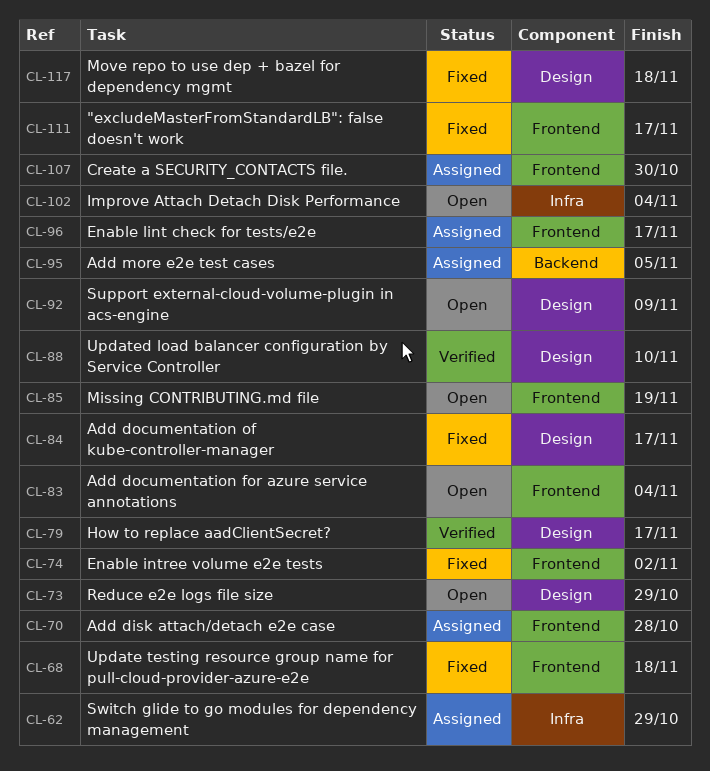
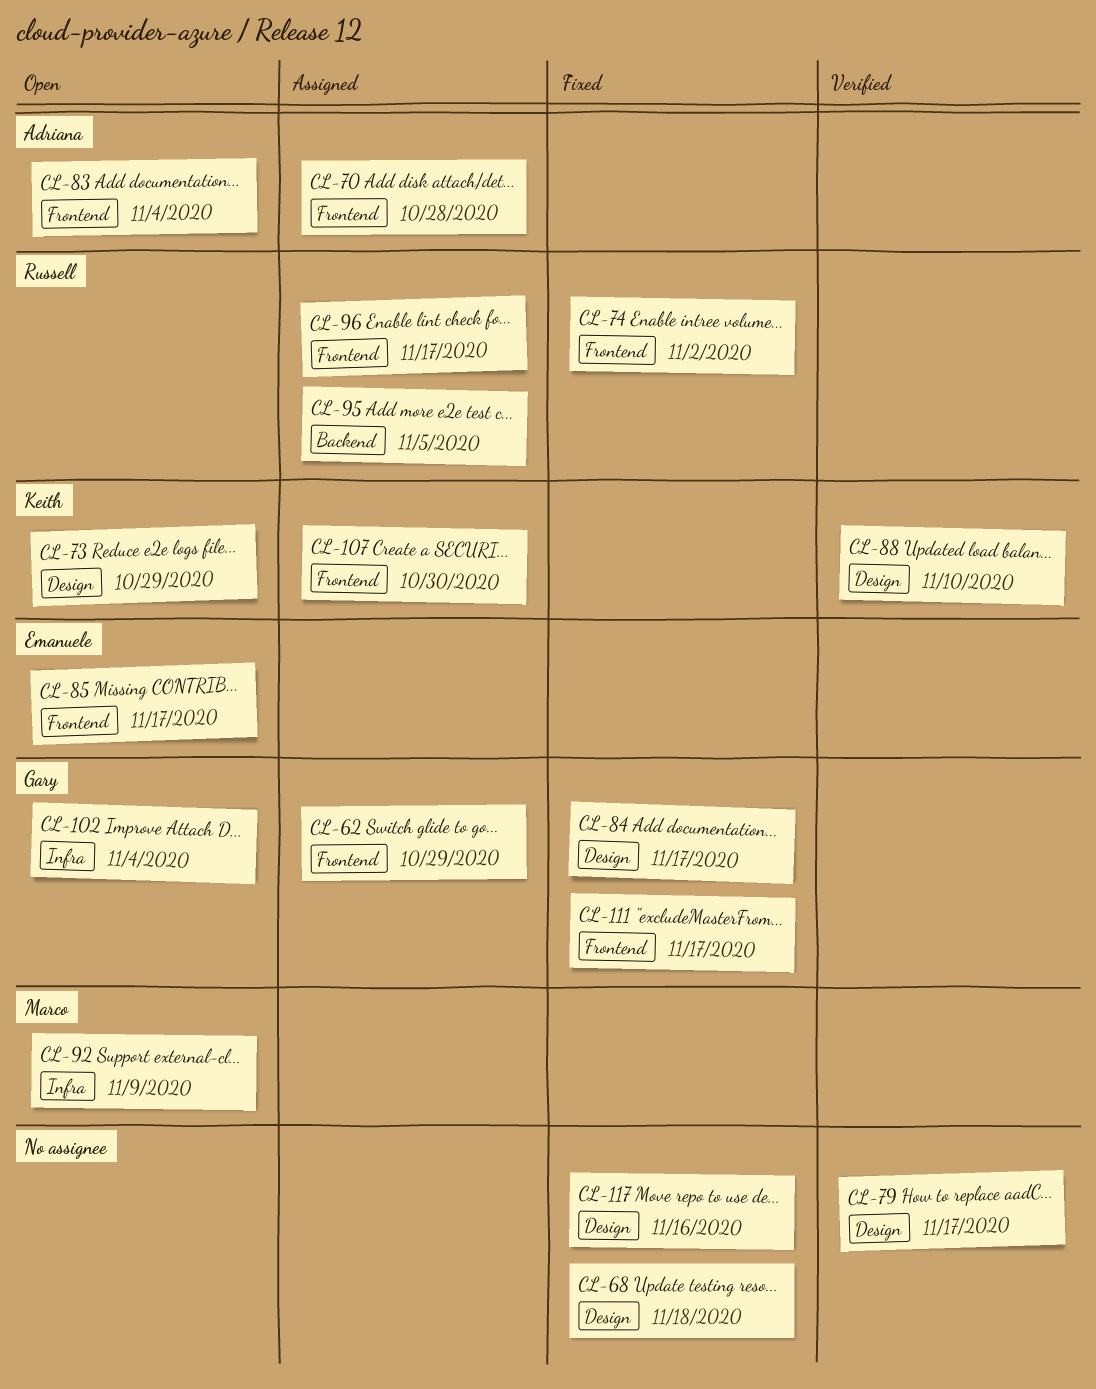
CL-62, label: Infra -> Frontend
CL-68, label: Frontend -> Design
CL-85, due: Nov 19 -> Nov 17
CL-92, label: Design -> Infra
CL-117, due: Nov 18 -> Nov 16

